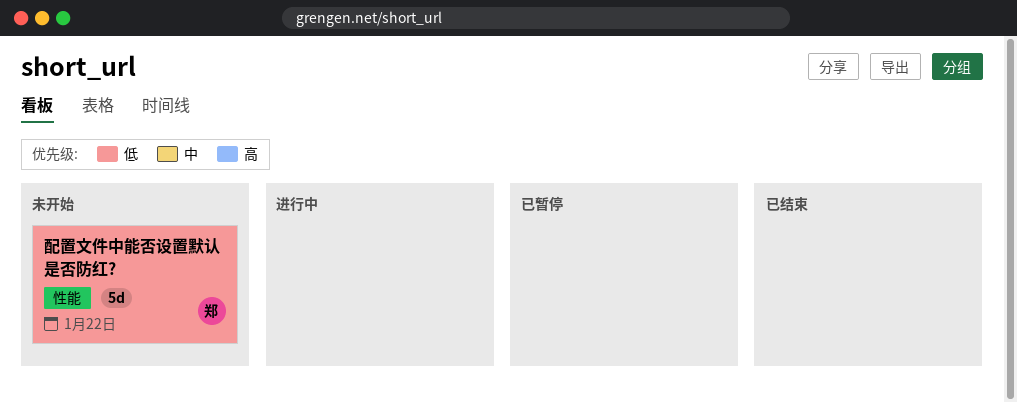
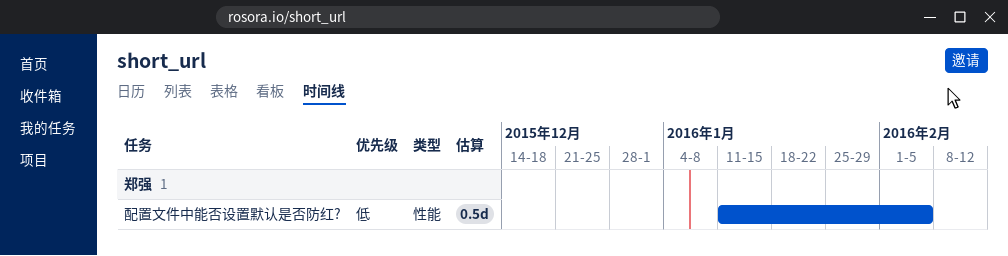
配置文件中能否设置默认是否防红?, estimate: 5d -> 0.5d
配置文件中能否设置默认是否防红?, due: Jan 22 -> Feb 5

